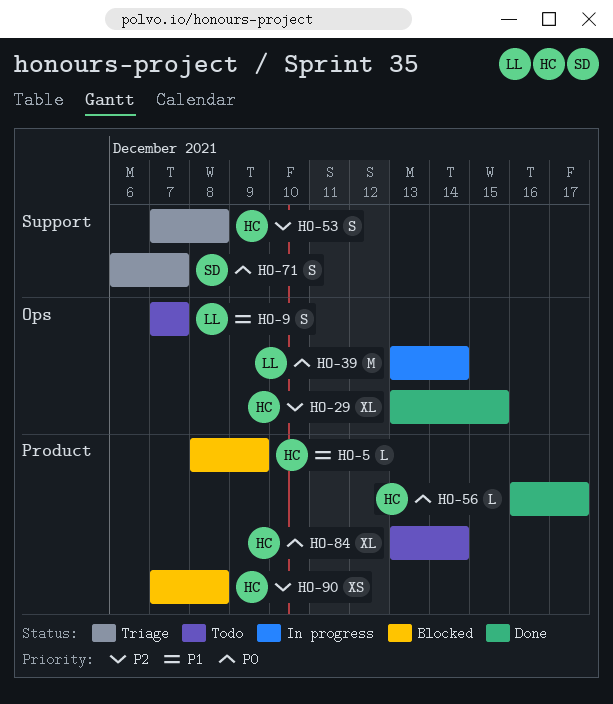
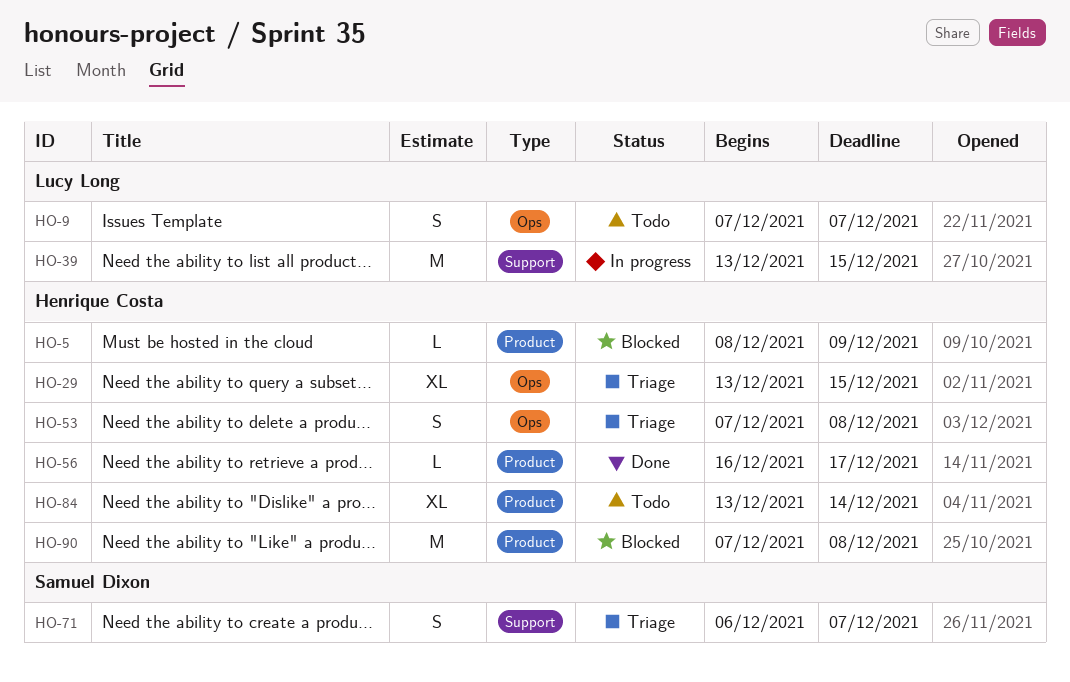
HO-29, status: Done -> Triage
HO-39, label: Ops -> Support
HO-39, due: Dec 14 -> Dec 15
HO-53, label: Support -> Ops
HO-90, estimate: XS -> M

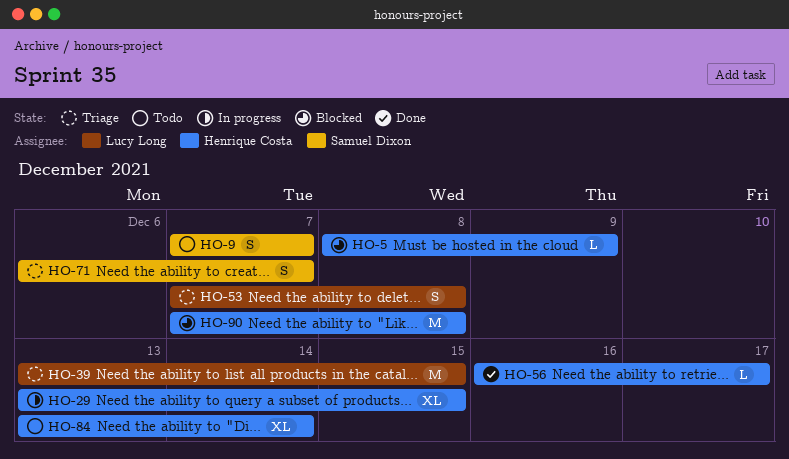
HO-9, owner: Lucy Long -> Samuel Dixon
HO-29, status: Triage -> In progress
HO-39, status: In progress -> Triage
HO-53, owner: Henrique Costa -> Lucy Long

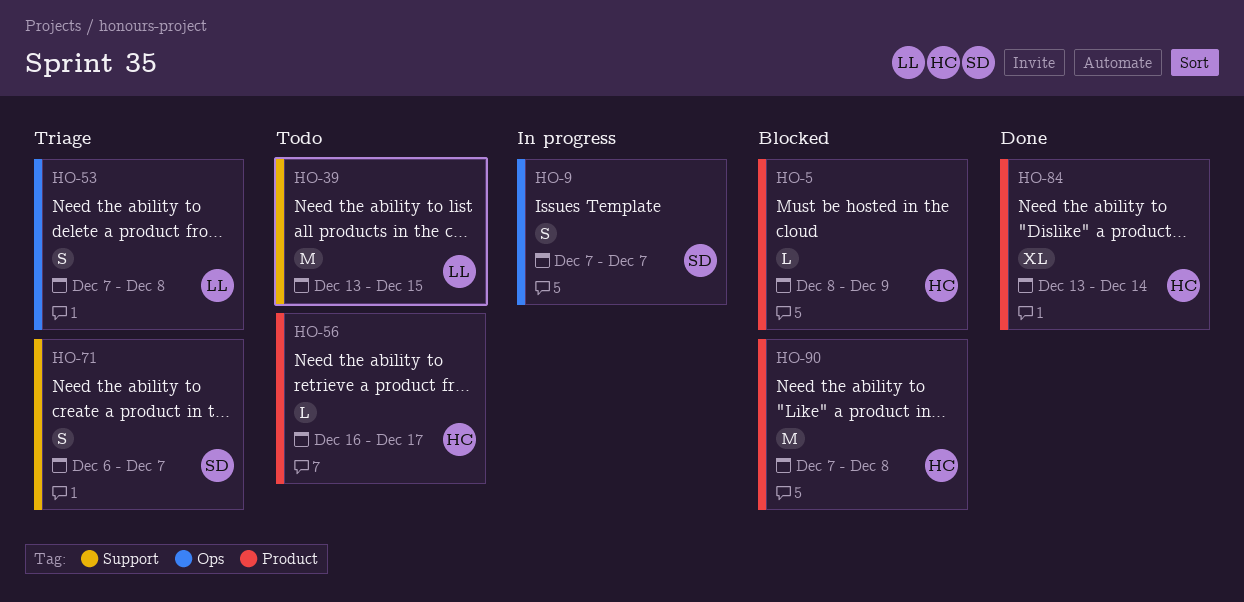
HO-9, status: Todo -> In progress
HO-29: present -> none
HO-39, status: Triage -> Todo
HO-56, status: Done -> Todo
HO-84, status: Todo -> Done

